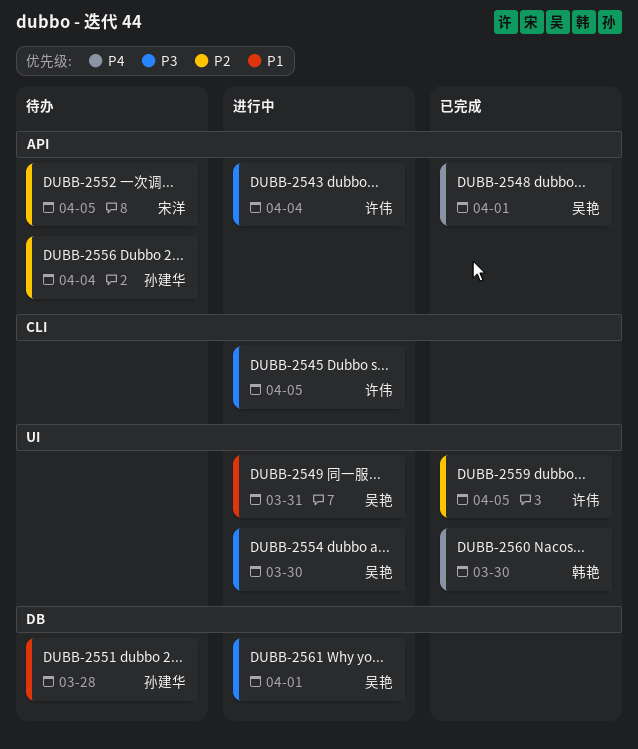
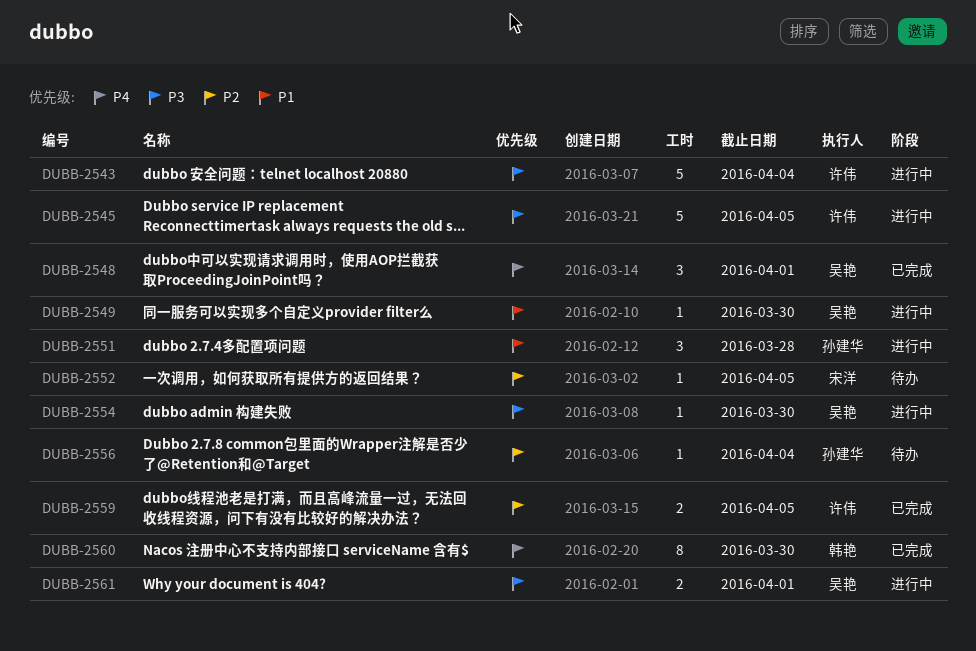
DUBB-2549, due: Mar 31 -> Mar 30
DUBB-2551, status: 待办 -> 进行中

